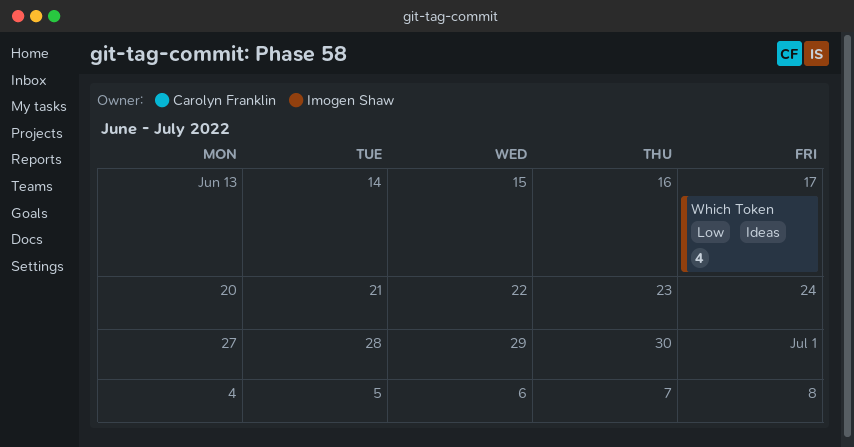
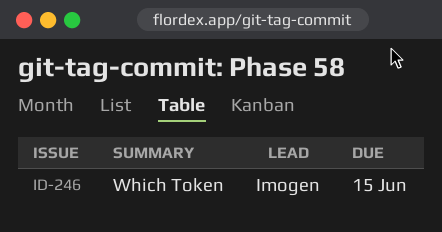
Which Token, due: Jun 17 -> Jun 15

